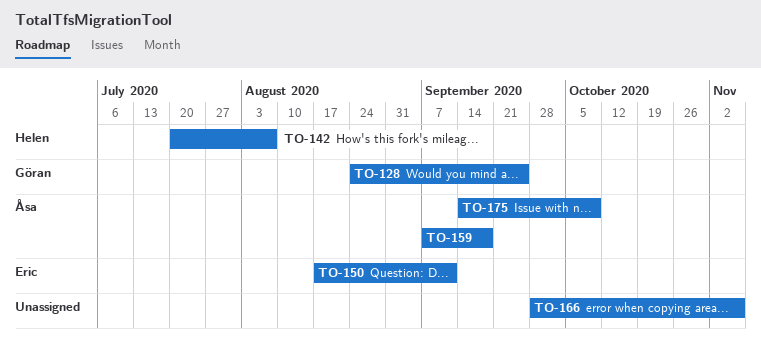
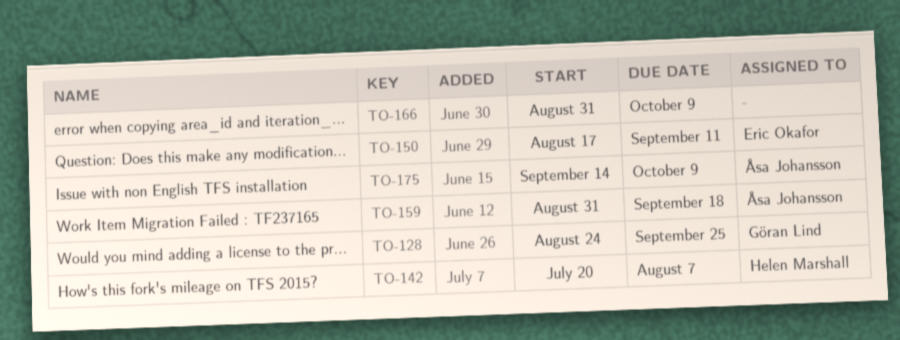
TO-159, start: Sep 7 -> Aug 31
TO-166, start: Sep 28 -> Aug 31
TO-166, due: Nov 6 -> Oct 9

